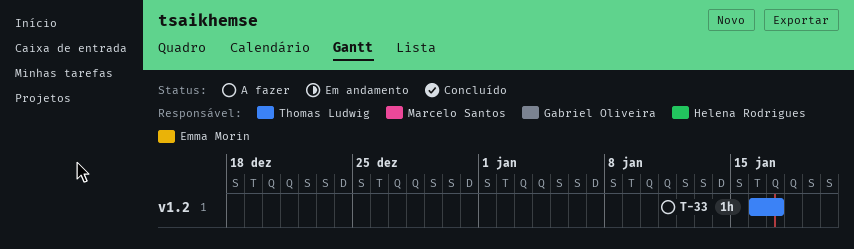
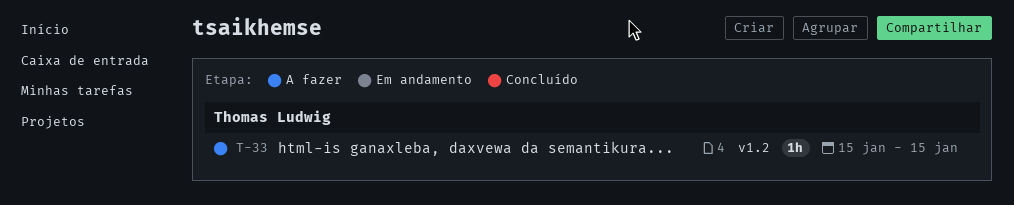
T-33, start: Jan 16 -> Jan 15
T-33, due: Jan 17 -> Jan 15

